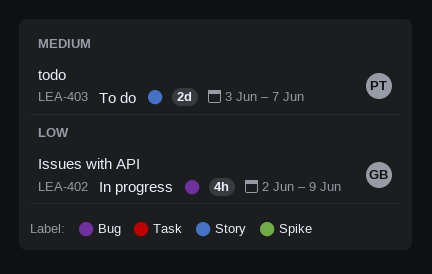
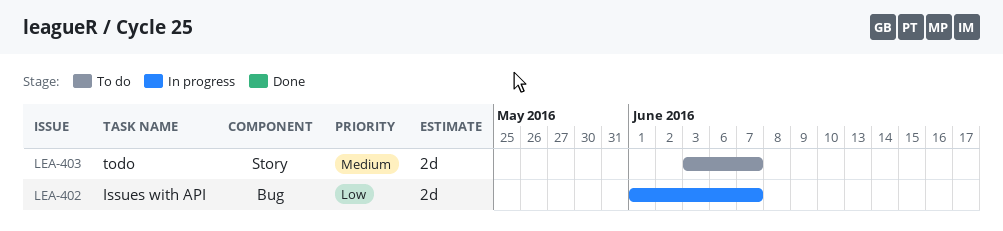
LEA-402, estimate: 4h -> 2d
LEA-402, start: Jun 2 -> Jun 1
LEA-402, due: Jun 9 -> Jun 7

